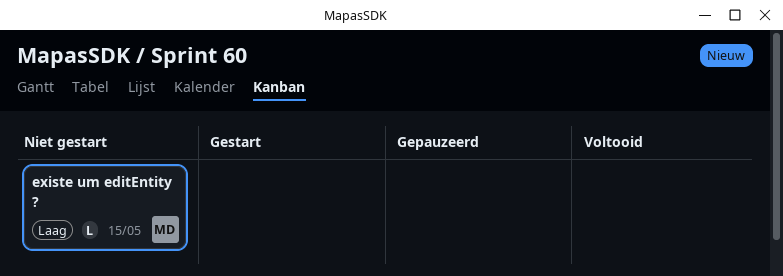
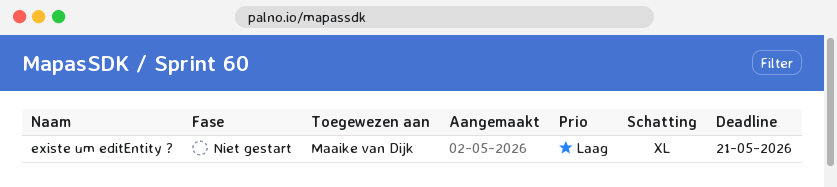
existe um editEntity ?, estimate: L -> XL
existe um editEntity ?, due: May 15 -> May 21

